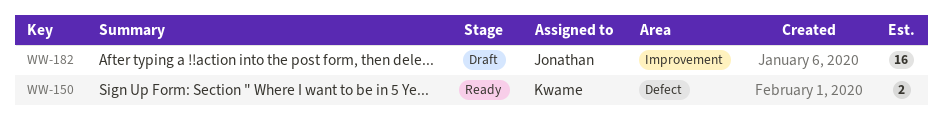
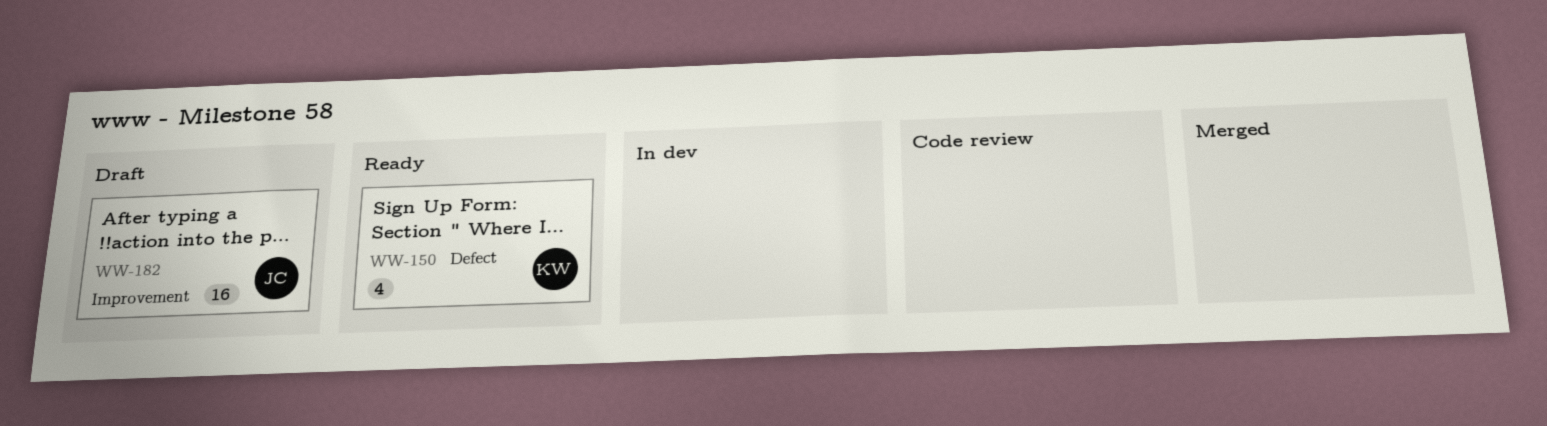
WW-150, estimate: 2 -> 4

